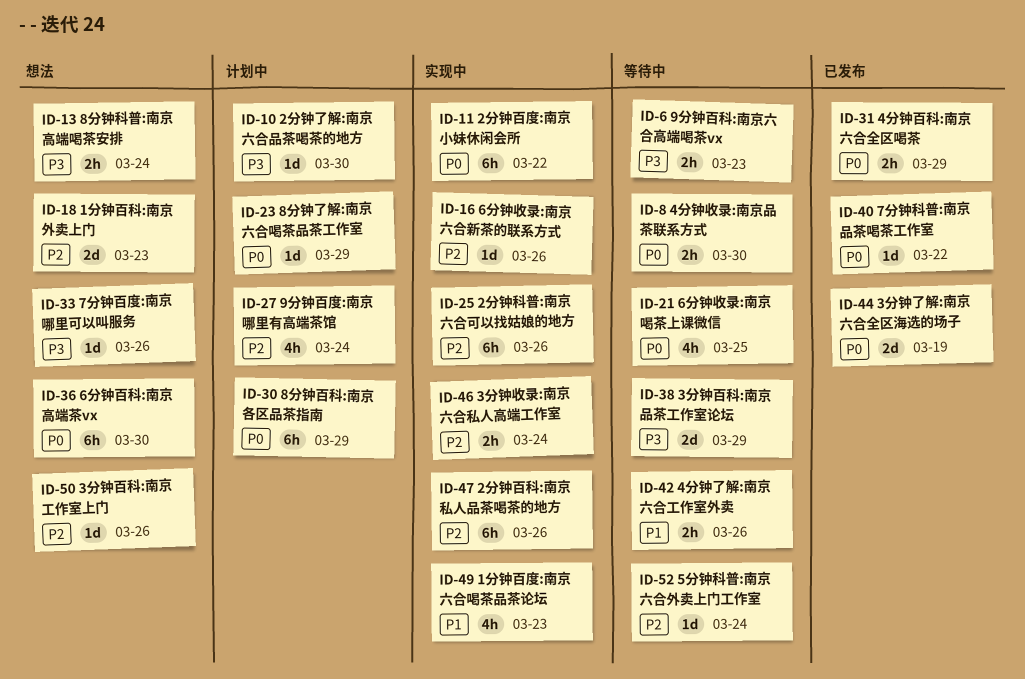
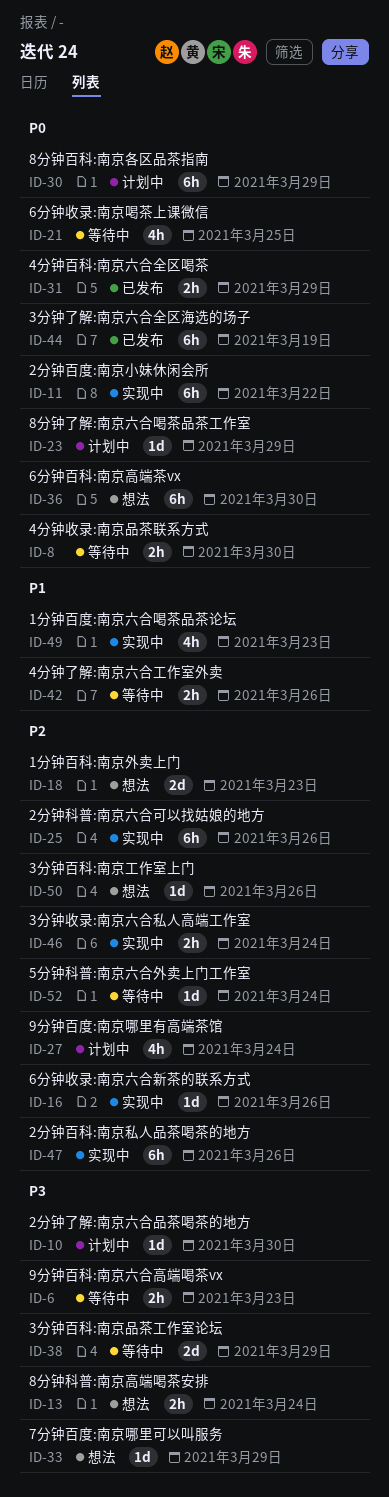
ID-33, due: Mar 26 -> Mar 29
ID-40: present -> none
ID-44, estimate: 2d -> 6h

